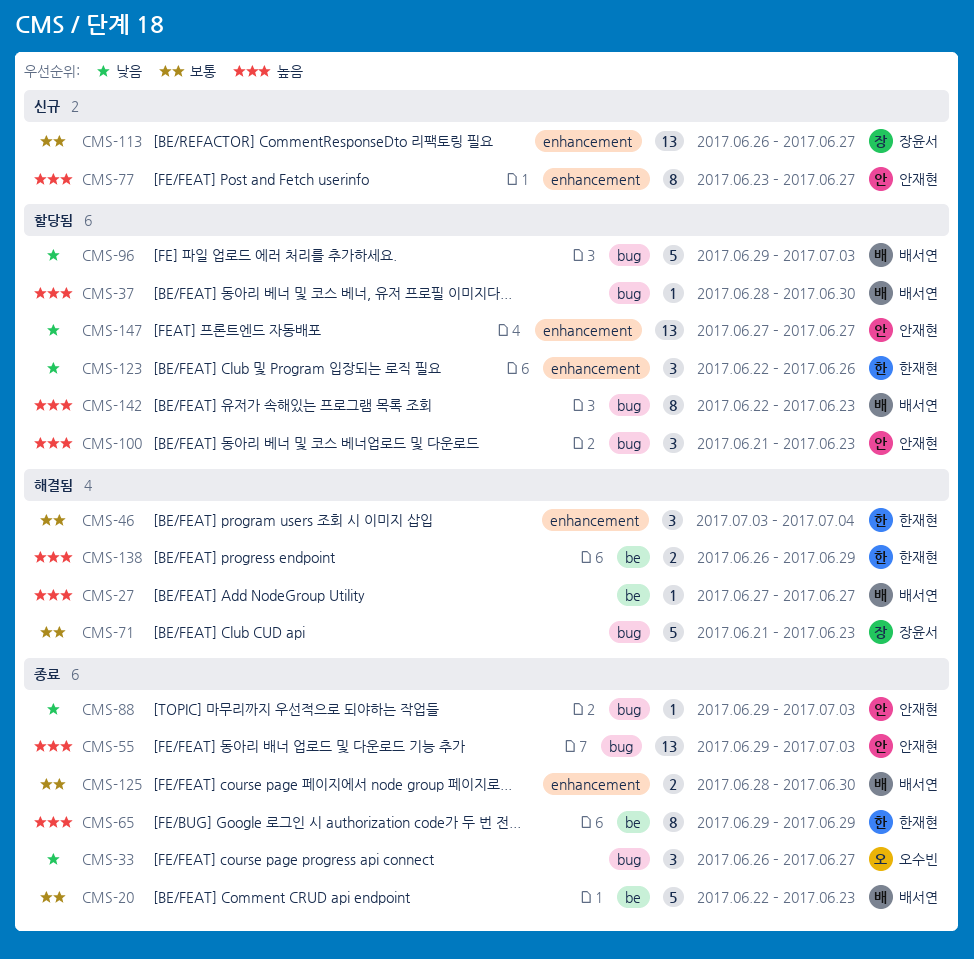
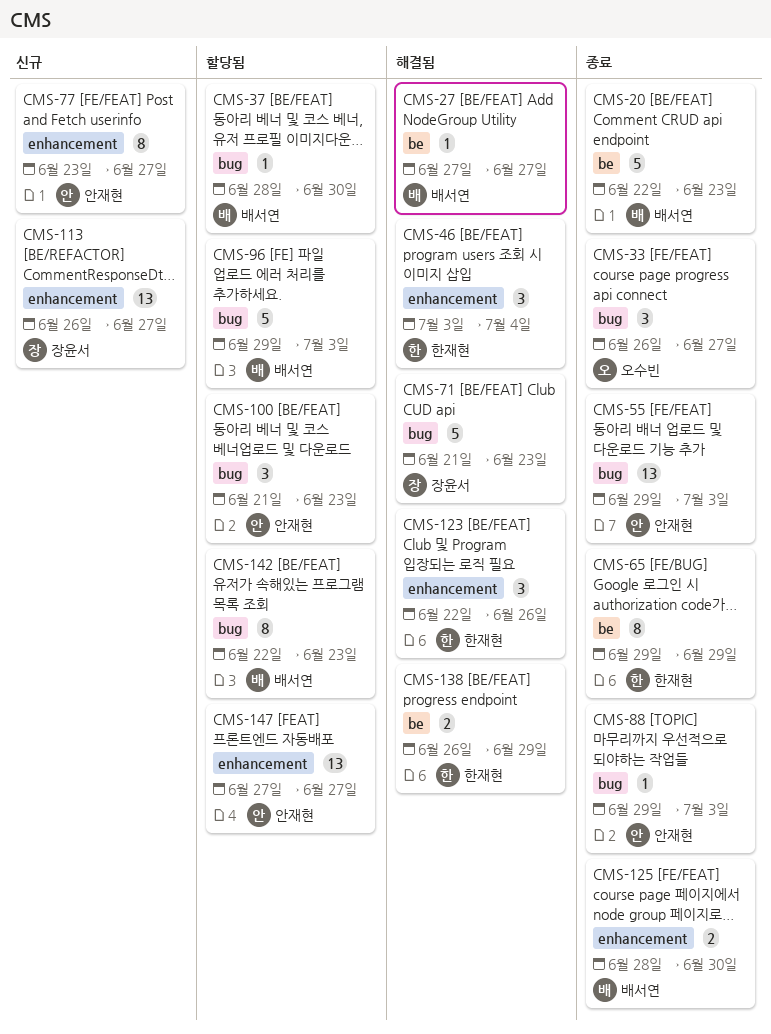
CMS-123, status: 할당됨 -> 해결됨

